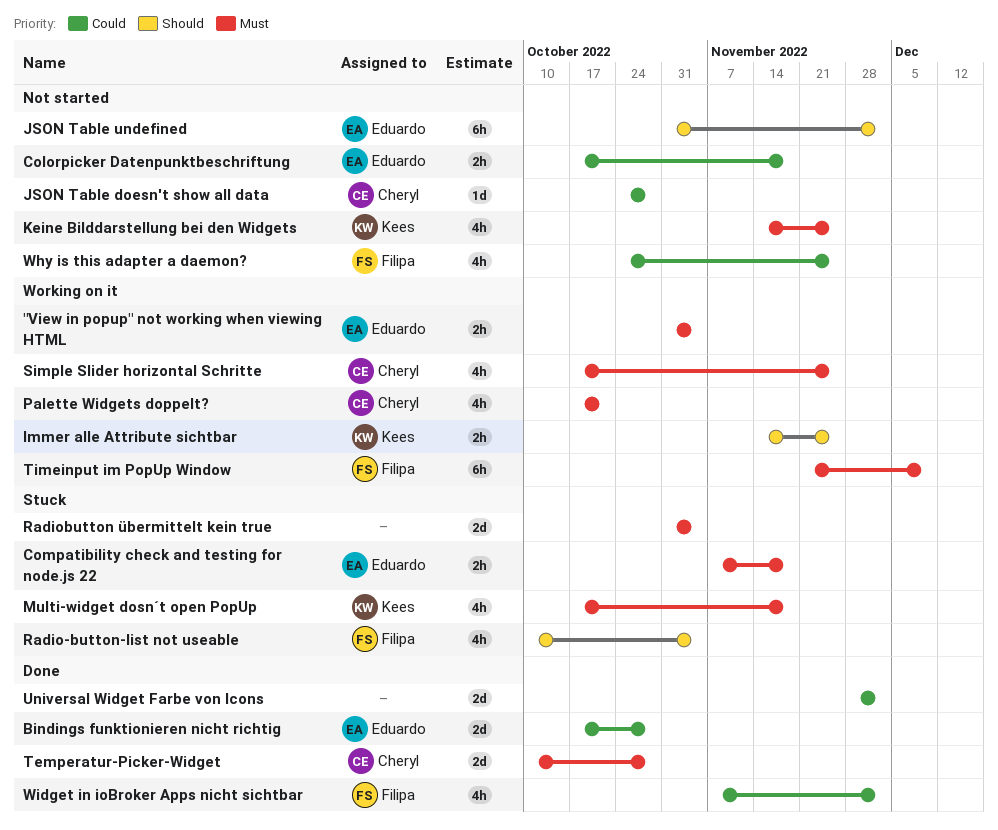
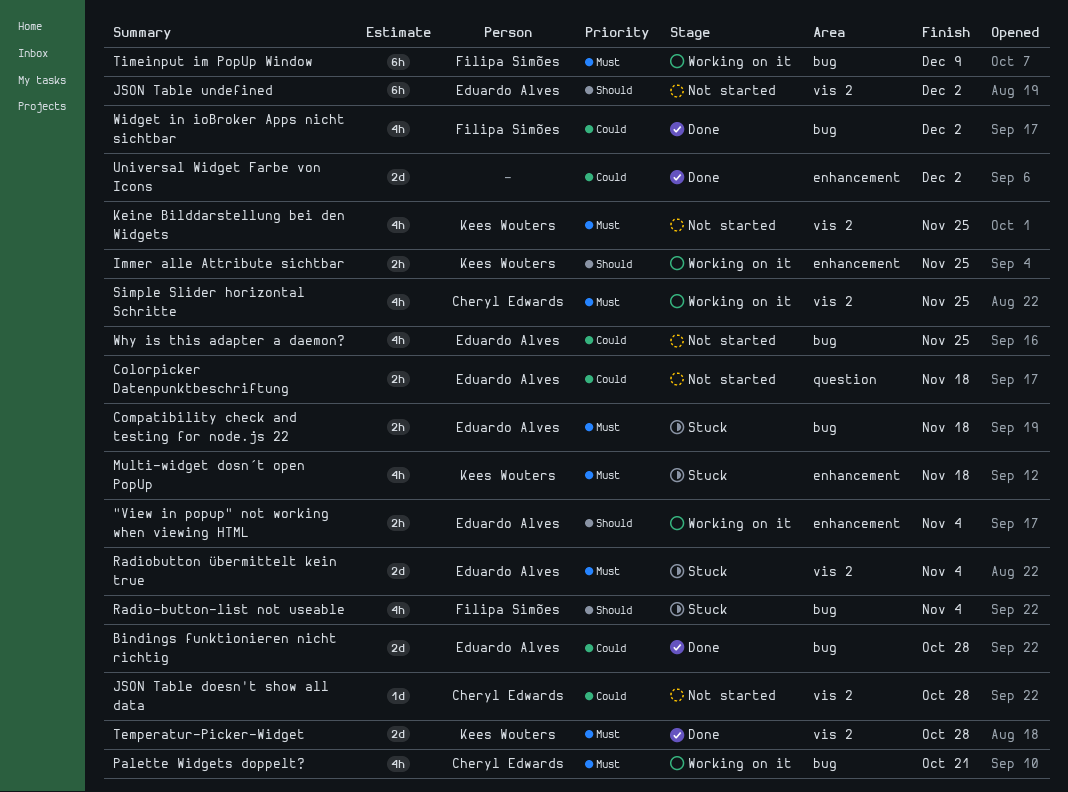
"View in popup" not working when viewing HTML, priority: Must -> Should
Radiobutton übermittelt kein true, owner: none -> Eduardo Alves
Temperatur-Picker-Widget, owner: Cheryl Edwards -> Kees Wouters
Why is this adapter a daemon?, owner: Filipa Simões -> Eduardo Alves

